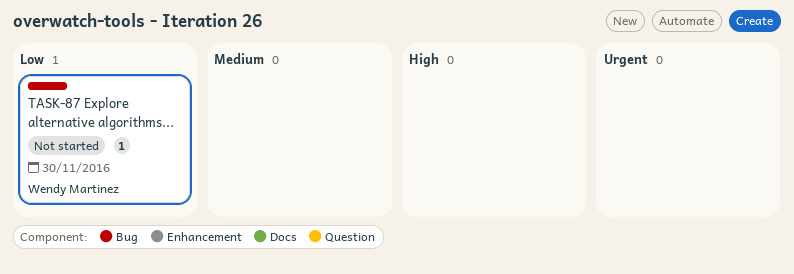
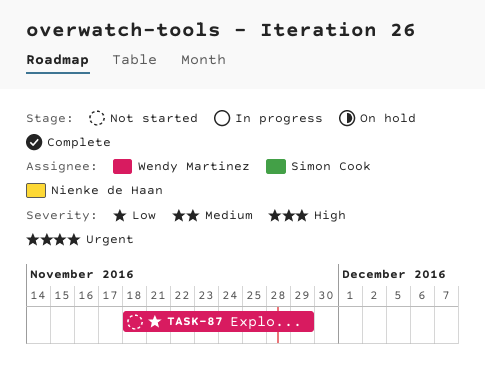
TASK-87, due: Nov 30 -> Nov 29

